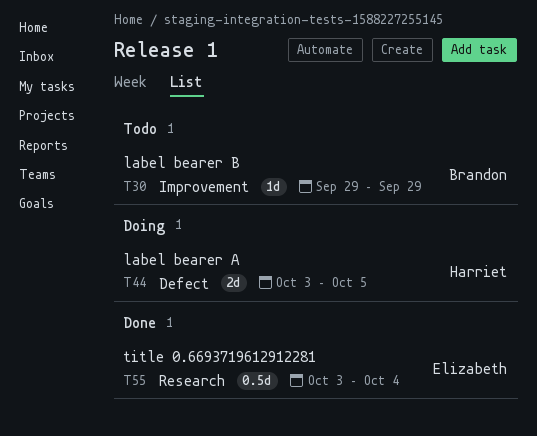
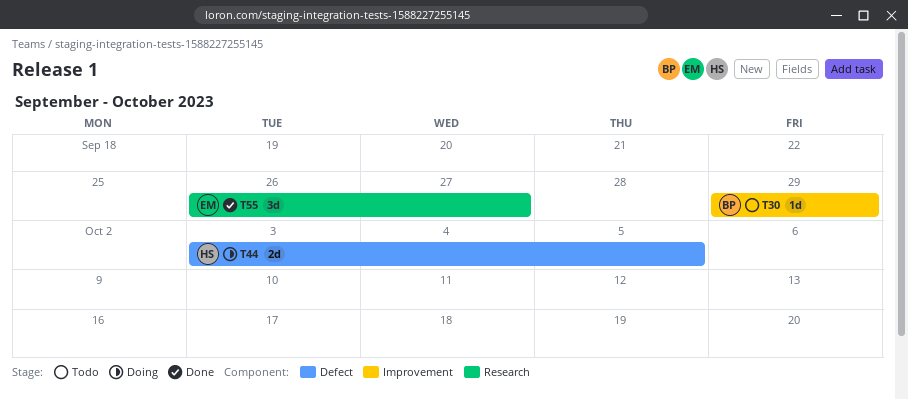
T55, estimate: 0.5d -> 3d
T55, start: Oct 3 -> Sep 26
T55, due: Oct 4 -> Sep 27

